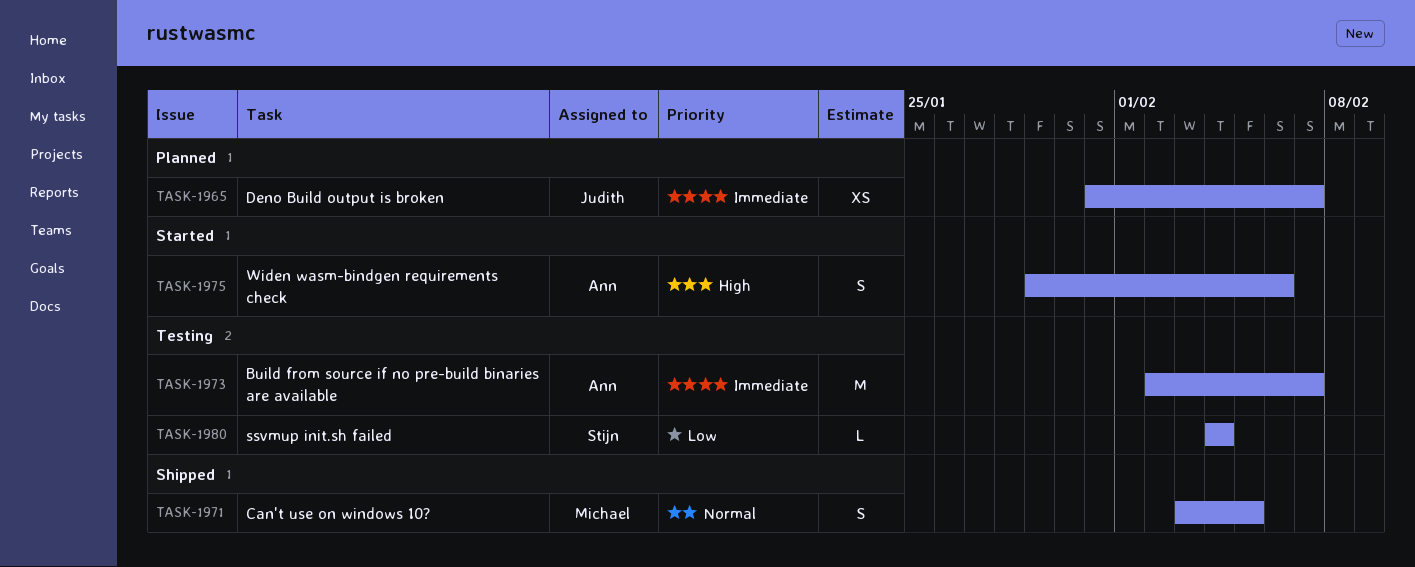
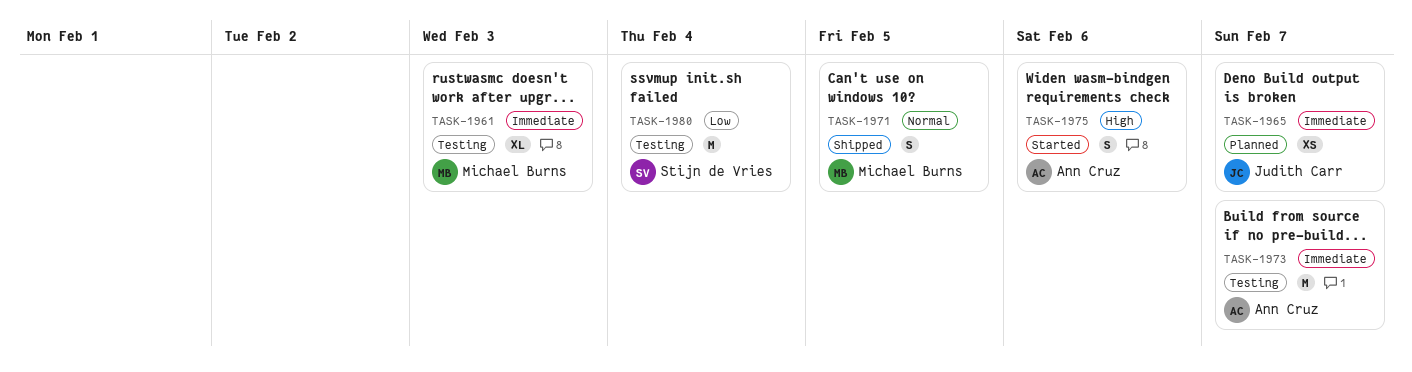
TASK-1961: none -> present
TASK-1980, estimate: L -> M

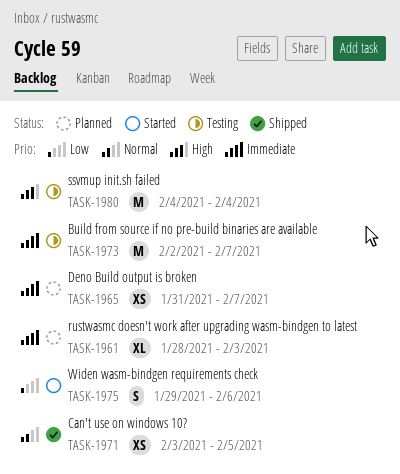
TASK-1961, status: Testing -> Planned
TASK-1971, estimate: S -> XS
TASK-1975, priority: High -> Low
TASK-1980, priority: Low -> High

